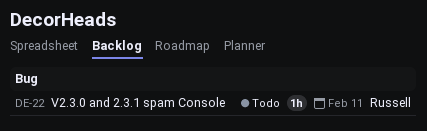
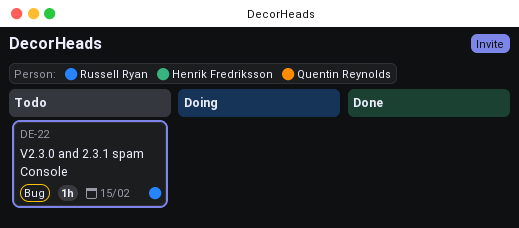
DE-22, due: Feb 11 -> Feb 15

